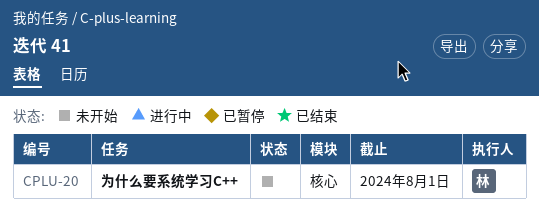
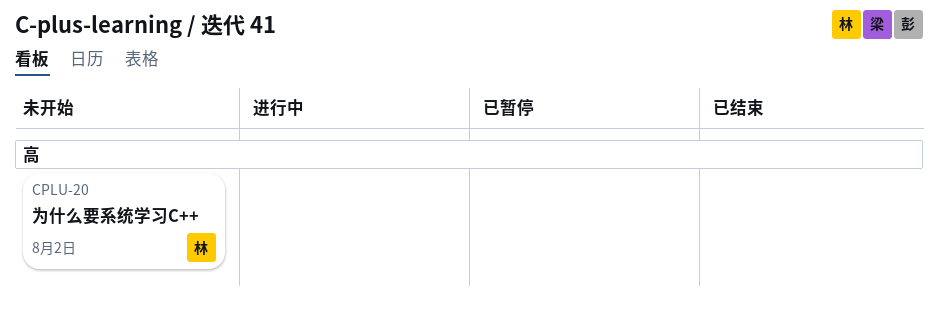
CPLU-20, due: Aug 1 -> Aug 2

